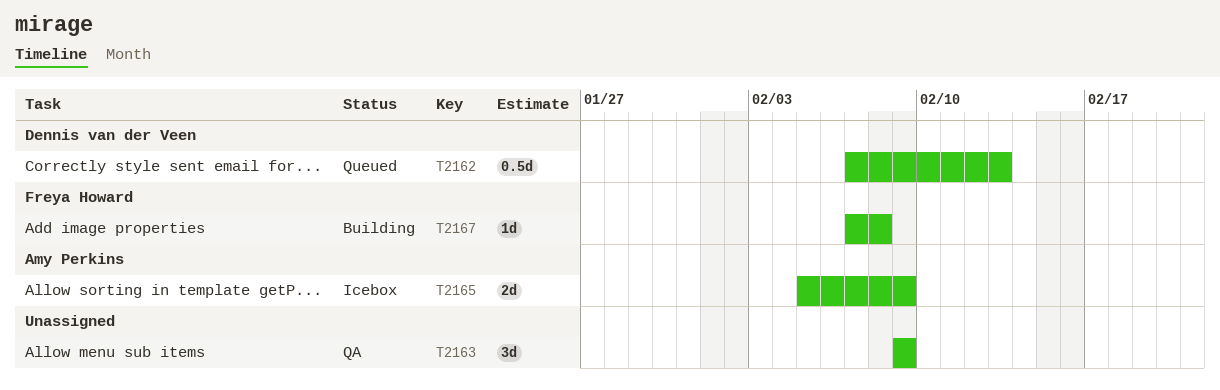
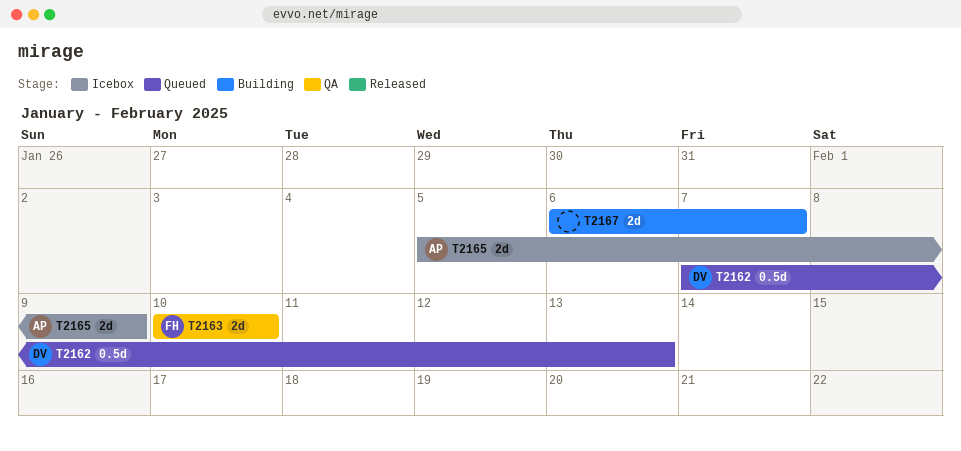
T2163, owner: none -> Freya Howard
T2163, estimate: 3d -> 2d
T2163, start: Feb 9 -> Feb 10
T2163, due: Feb 9 -> Feb 10
T2167, owner: Freya Howard -> none
T2167, estimate: 1d -> 2d
T2167, start: Feb 7 -> Feb 6
T2167, due: Feb 8 -> Feb 7

